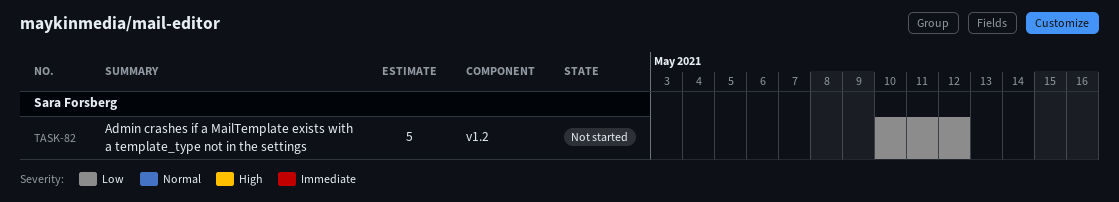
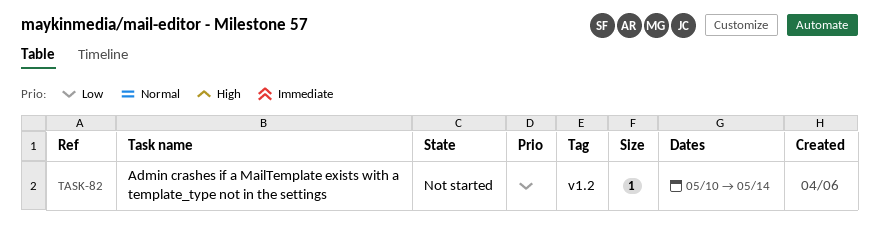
TASK-82, estimate: 5 -> 1
TASK-82, due: May 12 -> May 14

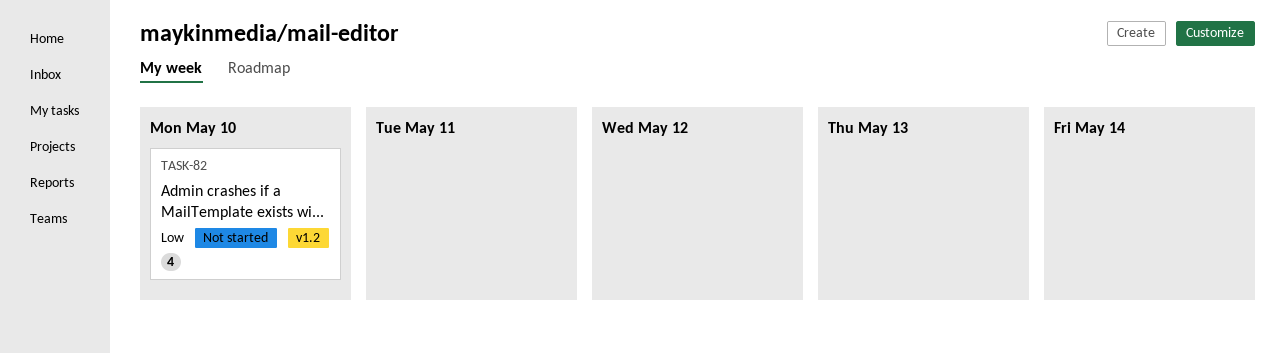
TASK-82, estimate: 1 -> 4
TASK-82, due: May 14 -> May 10

